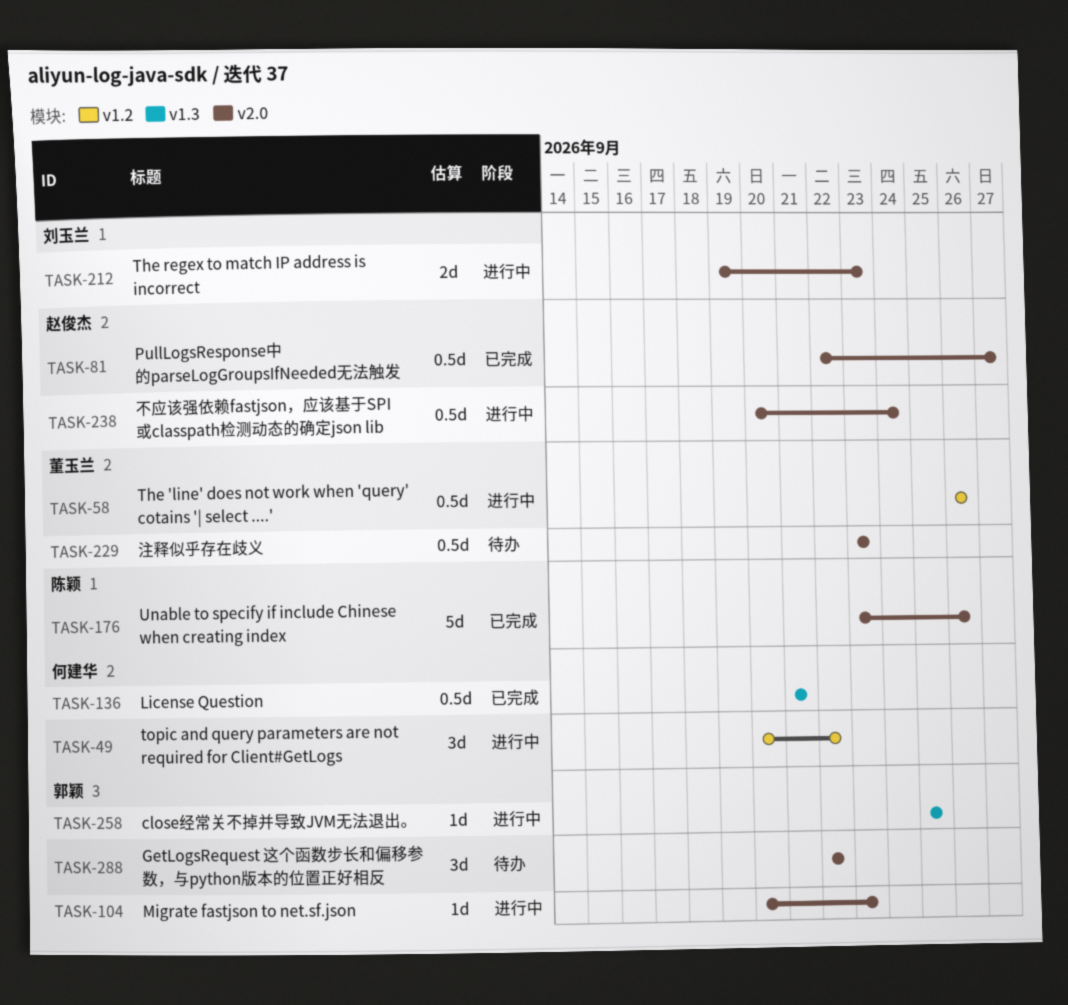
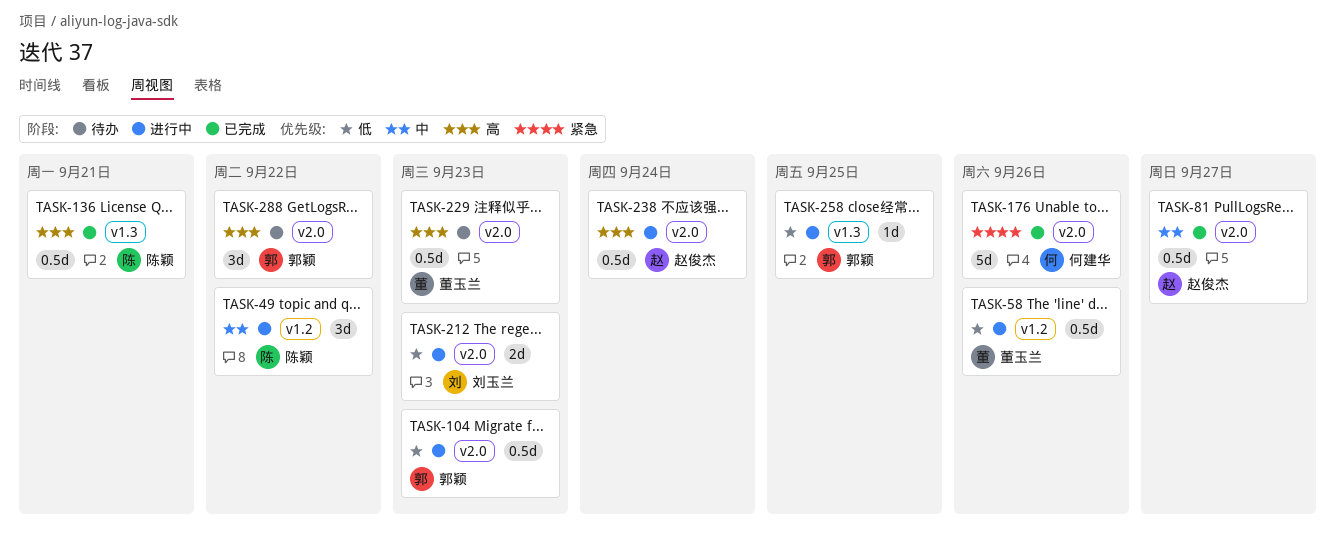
TASK-49, owner: 何建华 -> 陈颖
TASK-104, estimate: 1d -> 0.5d
TASK-136, owner: 何建华 -> 陈颖
TASK-176, owner: 陈颖 -> 何建华

